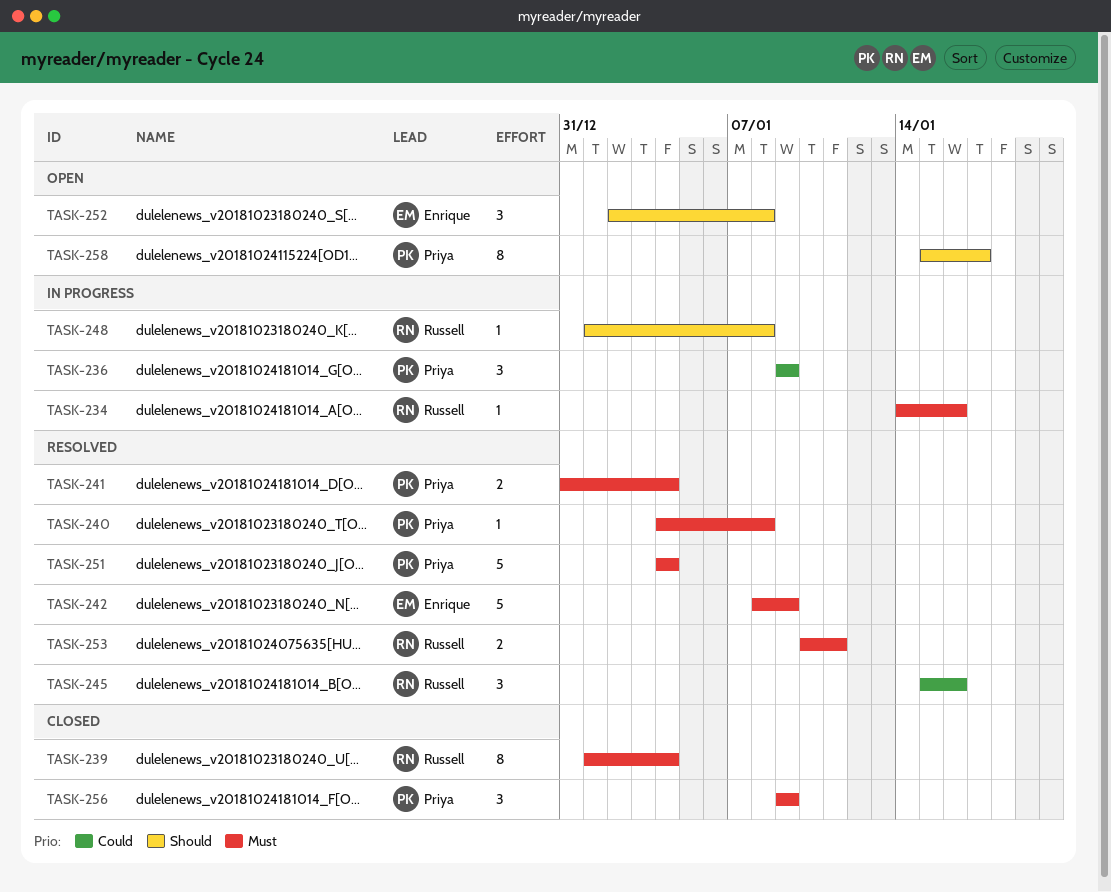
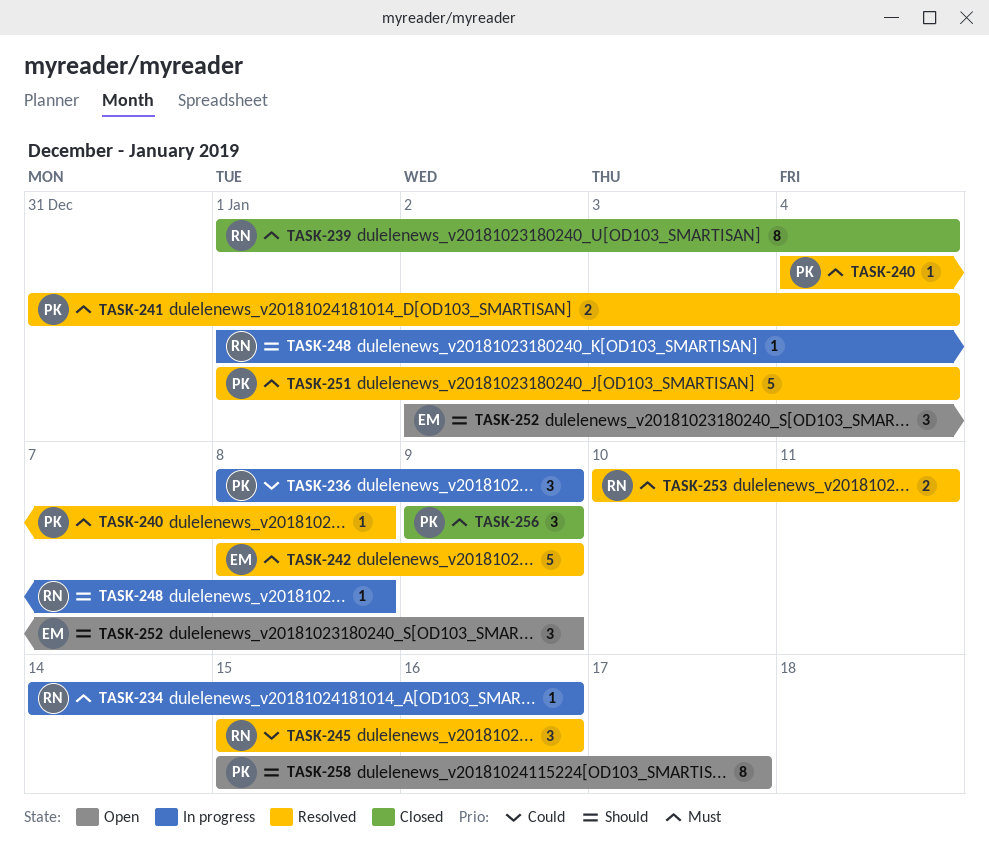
TASK-236, start: Jan 9 -> Jan 8
TASK-251, start: Jan 4 -> Jan 1
TASK-252, due: Jan 8 -> Jan 9

